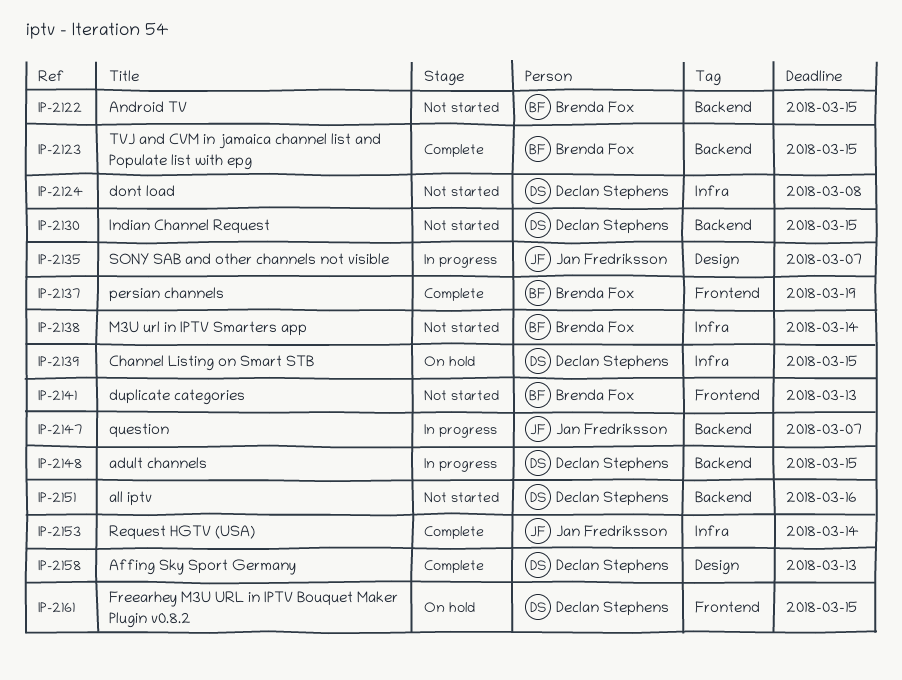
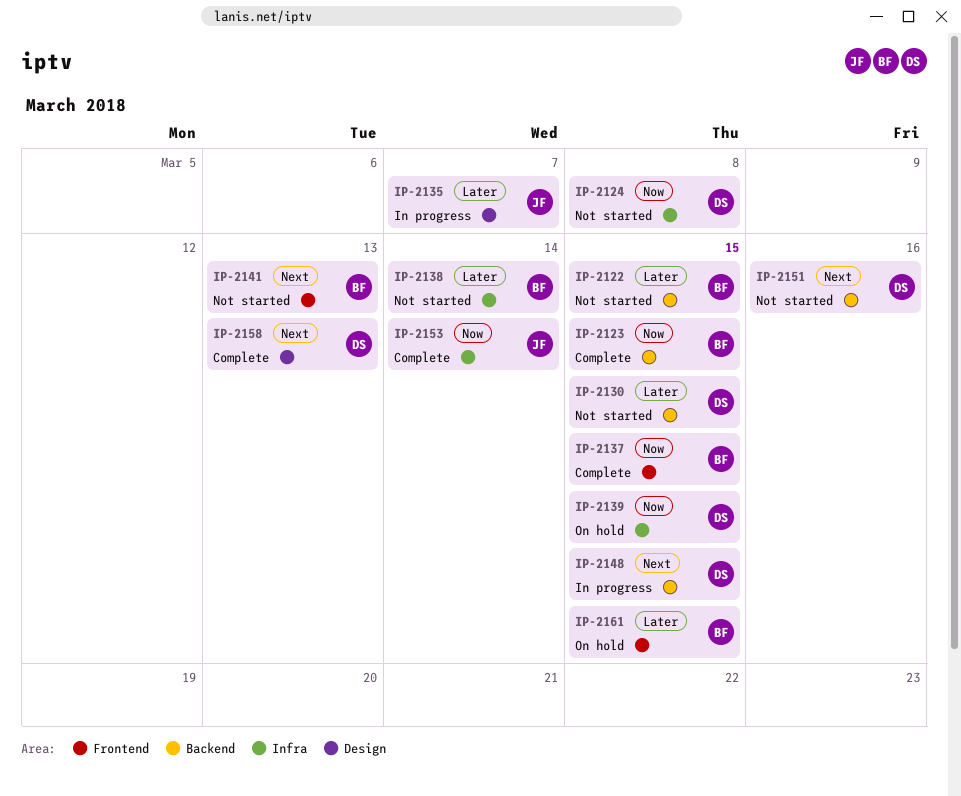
IP-2137, due: Mar 19 -> Mar 15
IP-2147: present -> none
IP-2161, owner: Declan Stephens -> Brenda Fox

